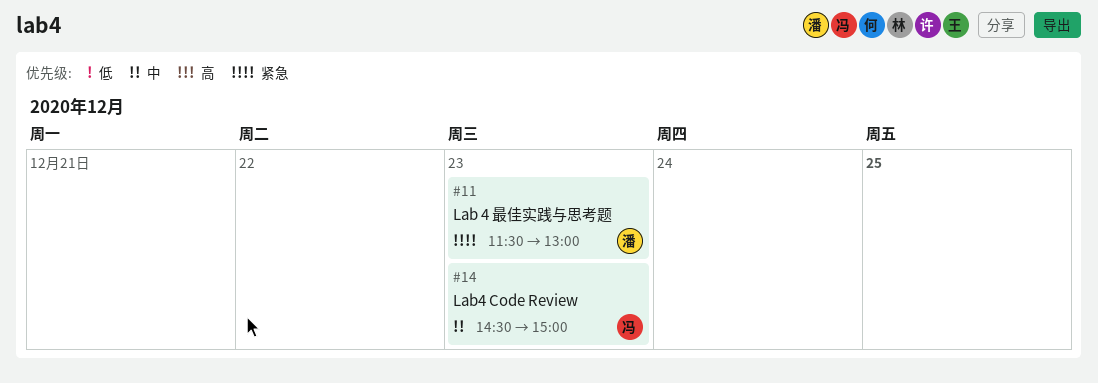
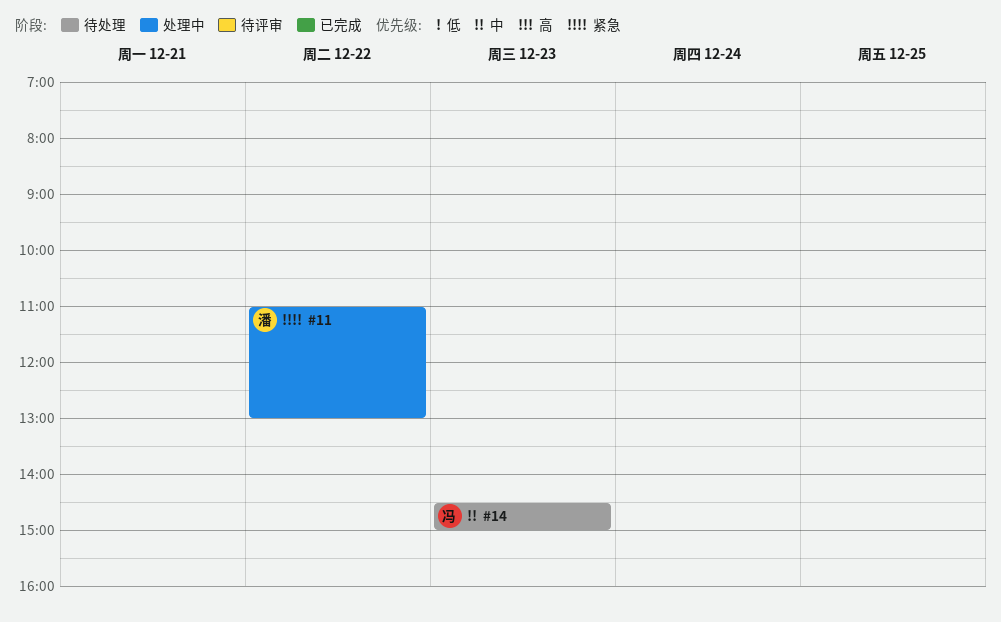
#11, day: Dec 23 -> Dec 22
#11, begins: 11:30 -> 11:00

